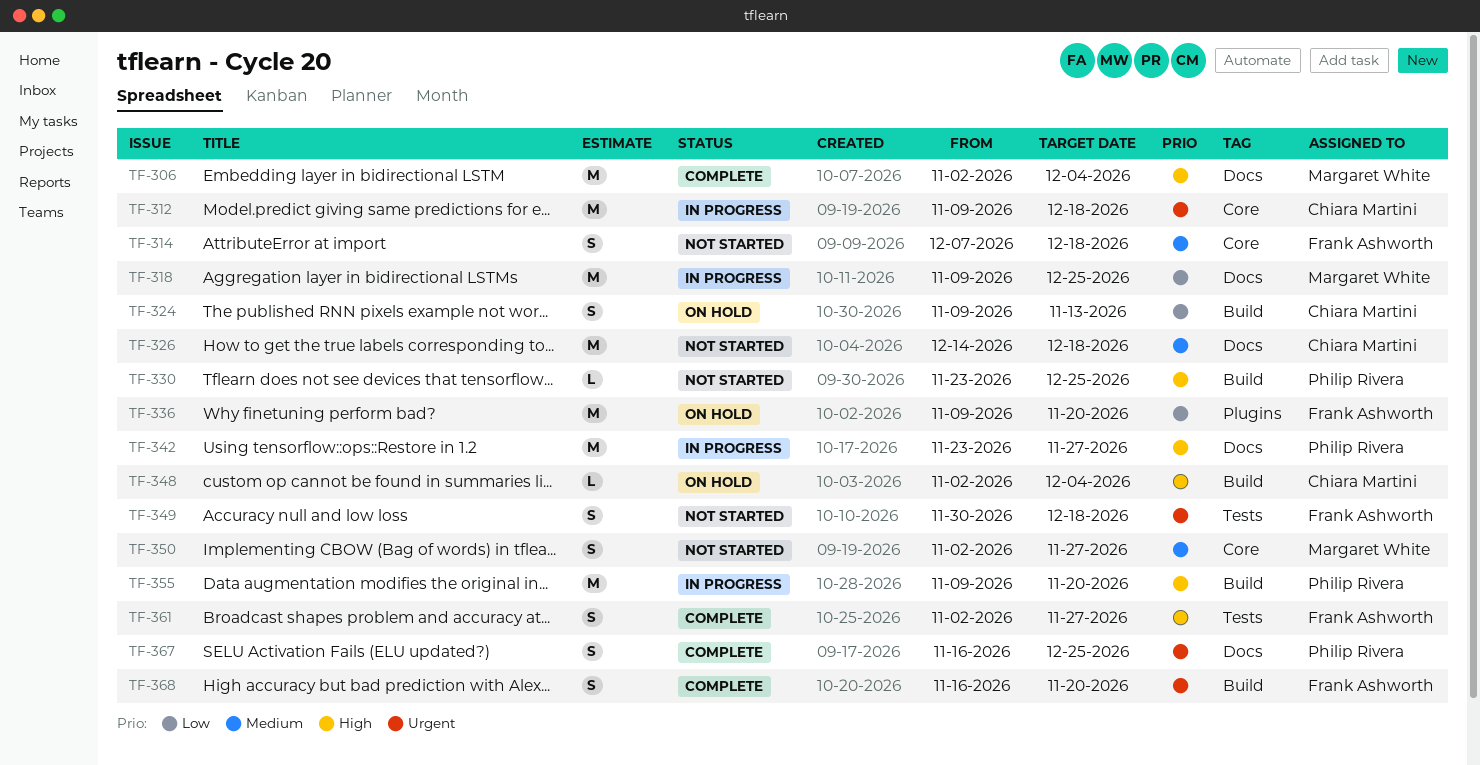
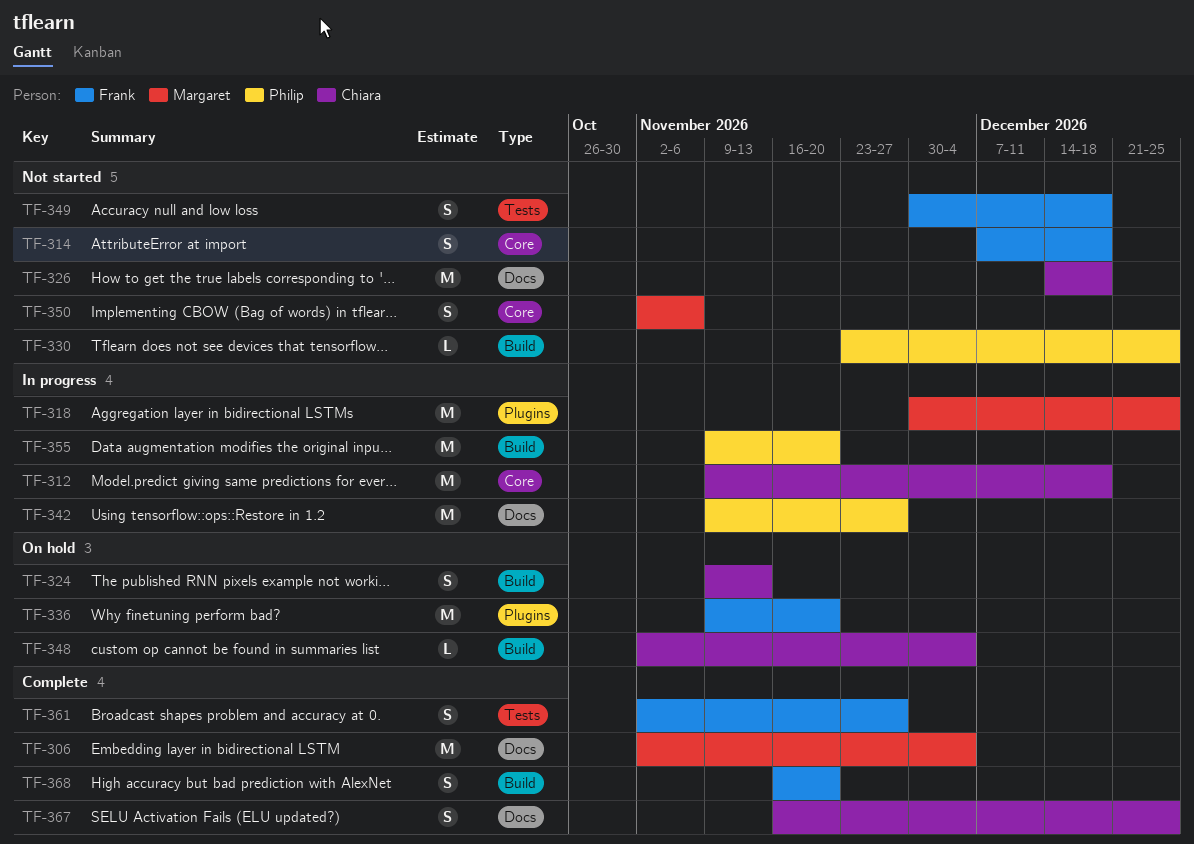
TF-318, label: Docs -> Plugins
TF-318, start: Nov 9 -> Nov 30
TF-342, start: Nov 23 -> Nov 9
TF-350, due: Nov 27 -> Nov 6
TF-367, owner: Philip Rivera -> Chiara Martini

